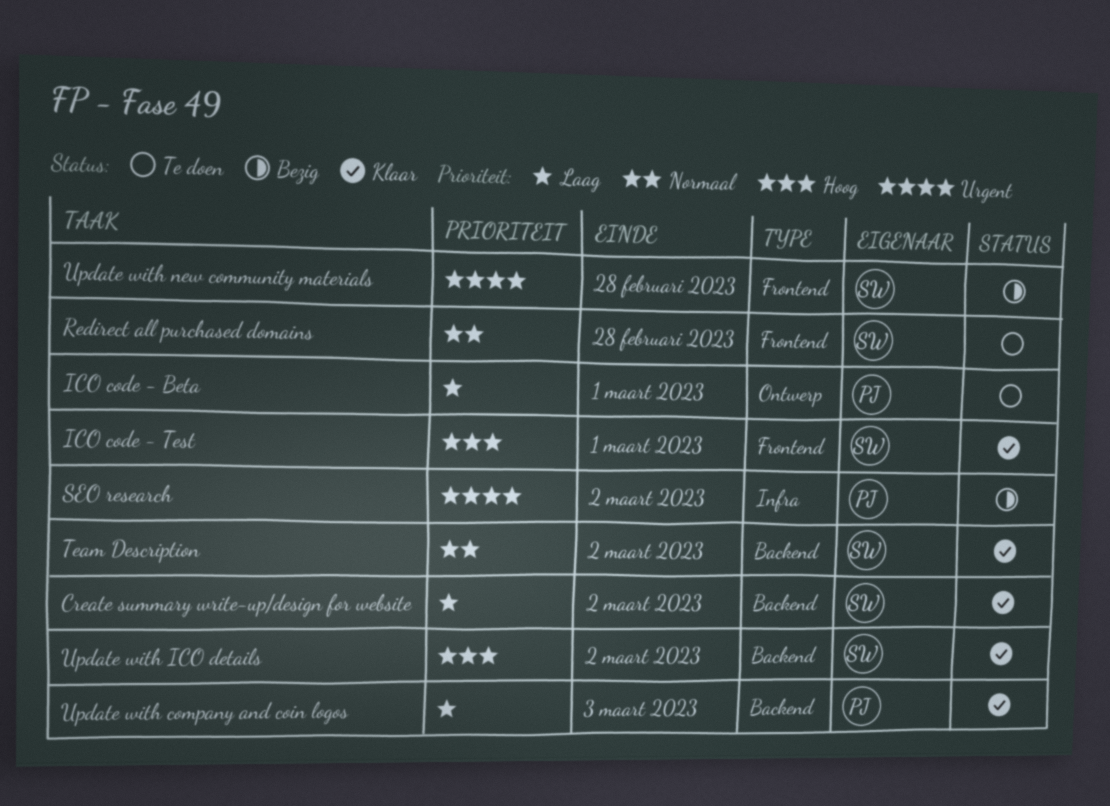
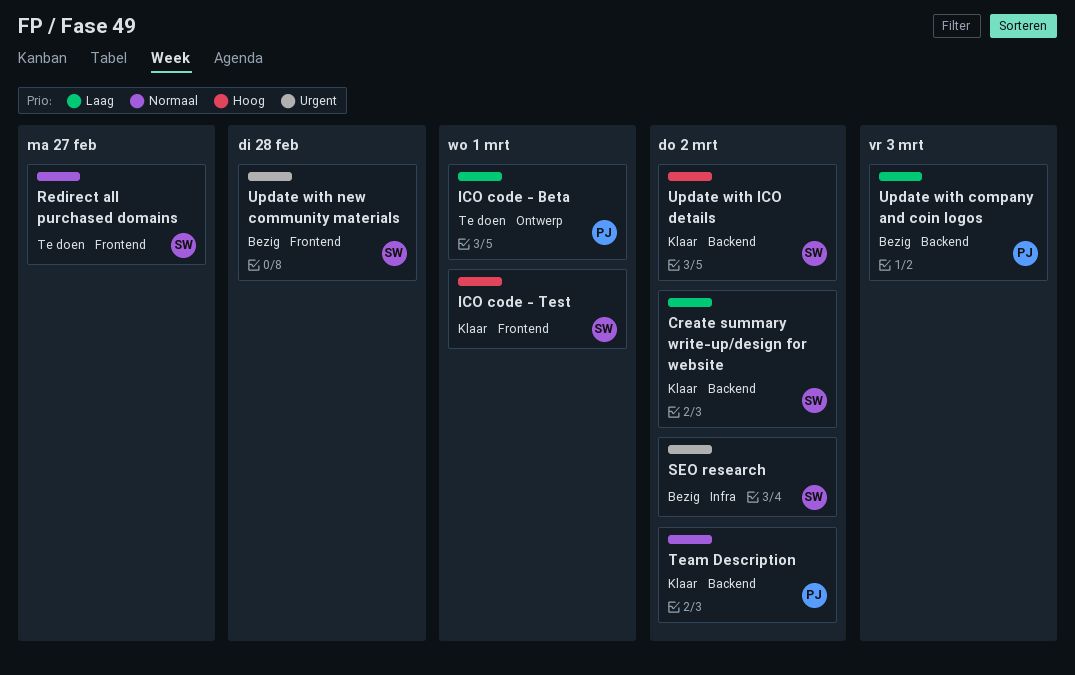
Redirect all purchased domains, due: Feb 28 -> Feb 27
SEO research, owner: PJ -> SW
Team Description, owner: SW -> PJ
Update with company and coin logos, status: Klaar -> Bezig

